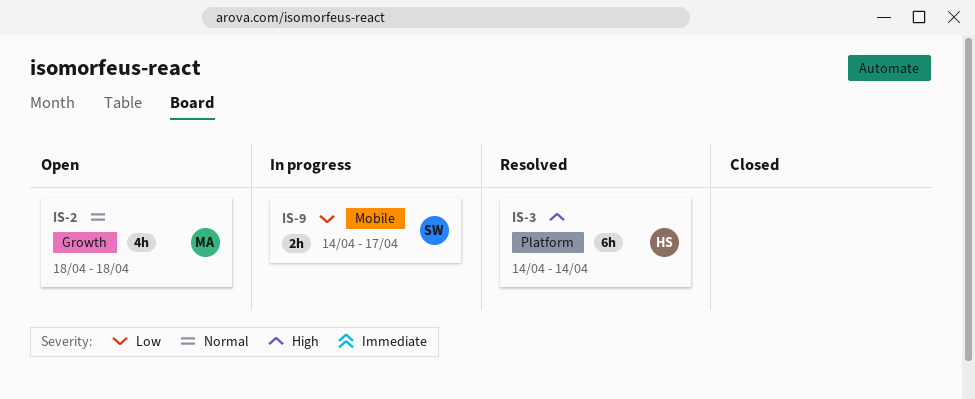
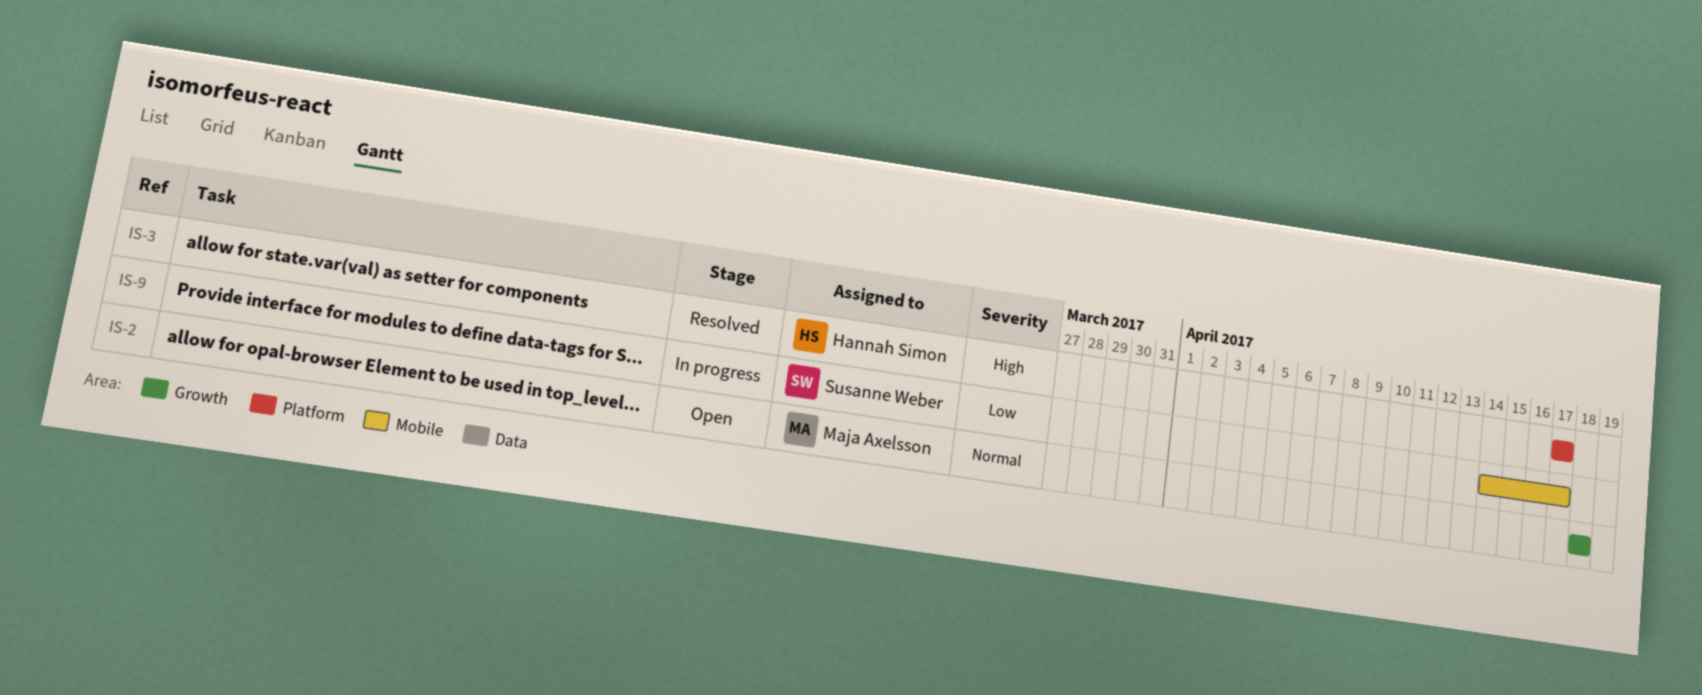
IS-3, start: Apr 14 -> Apr 17
IS-3, due: Apr 14 -> Apr 17

